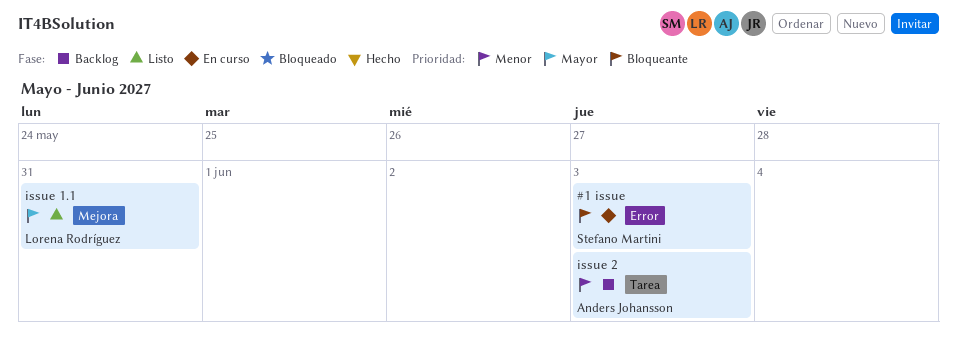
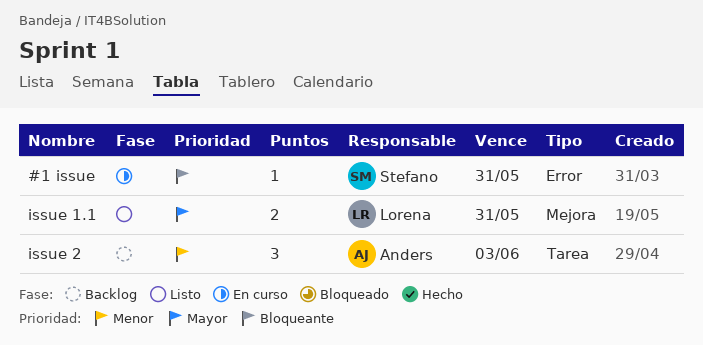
#1 issue, due: Jun 3 -> May 31

